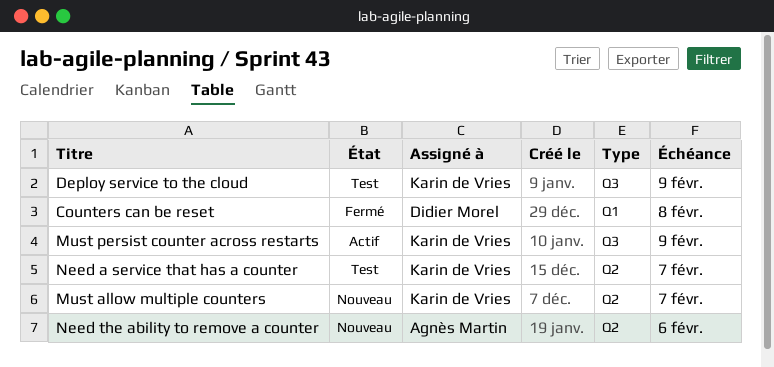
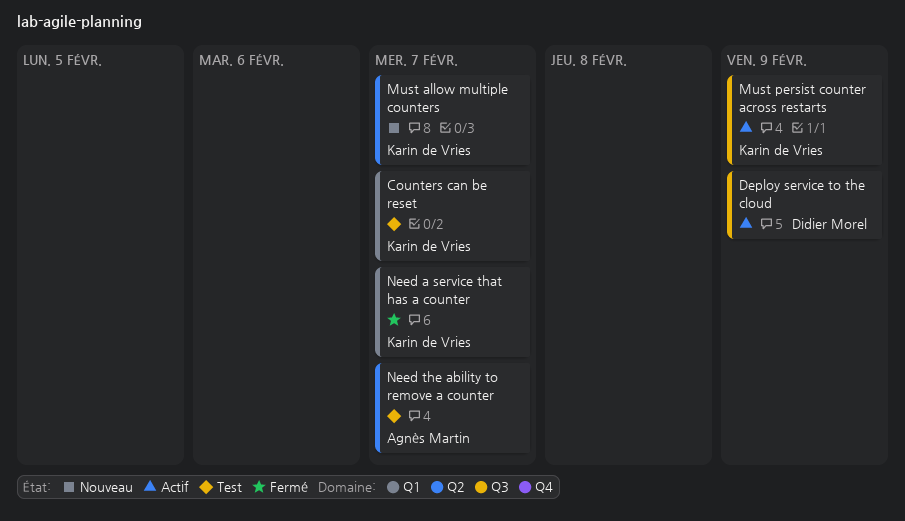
Counters can be reset, status: Fermé -> Test
Counters can be reset, owner: Didier Morel -> Karin de Vries
Counters can be reset, due: Feb 8 -> Feb 7
Deploy service to the cloud, status: Test -> Actif
Deploy service to the cloud, owner: Karin de Vries -> Didier Morel
Need a service that has a counter, status: Test -> Fermé
Need a service that has a counter, label: Q2 -> Q1
Need the ability to remove a counter, status: Nouveau -> Test
Need the ability to remove a counter, due: Feb 6 -> Feb 7

